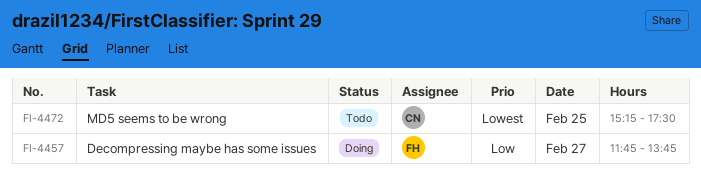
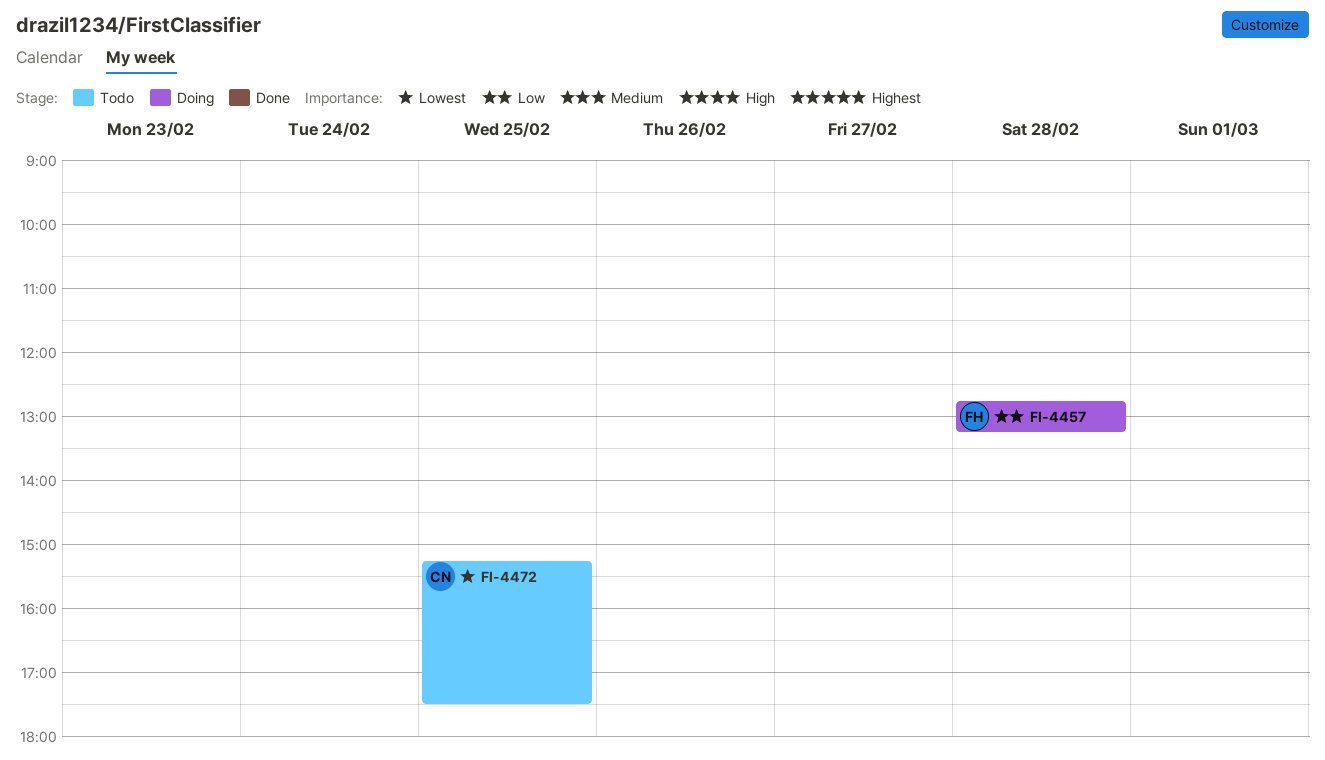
FI-4457, day: Feb 27 -> Feb 28
FI-4457, begins: 11:45 -> 12:45
FI-4457, ends: 13:45 -> 13:15

